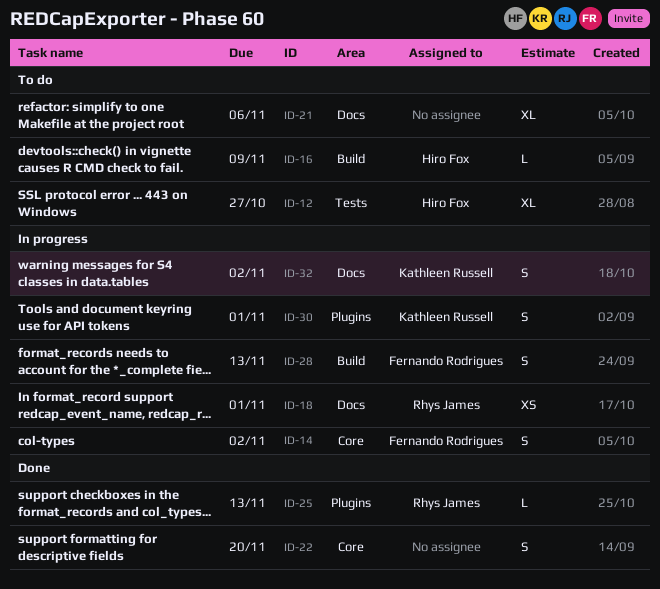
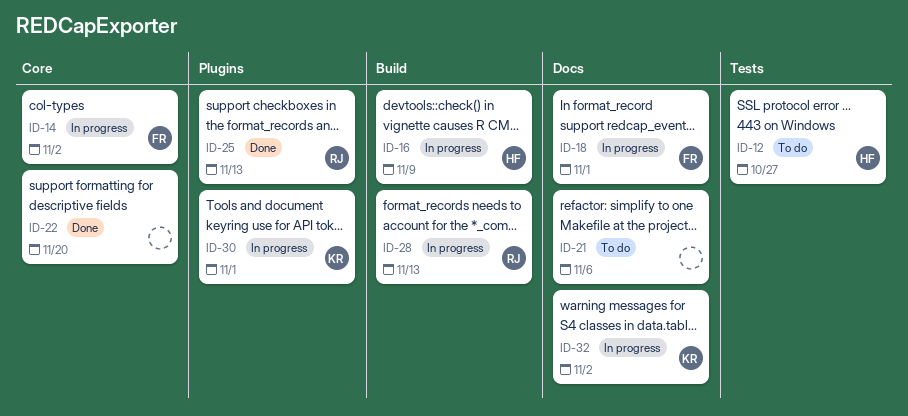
ID-16, status: To do -> In progress
ID-18, owner: Rhys James -> Fernando Rodrigues
ID-28, owner: Fernando Rodrigues -> Rhys James

